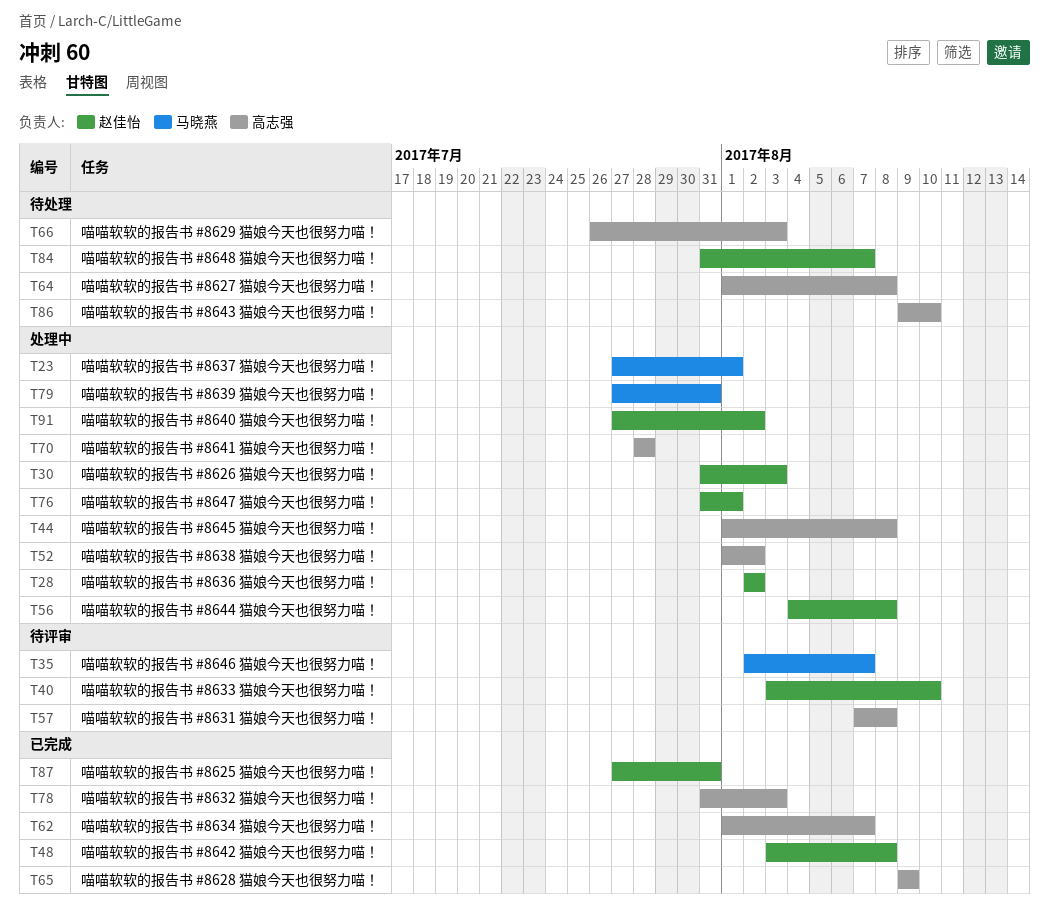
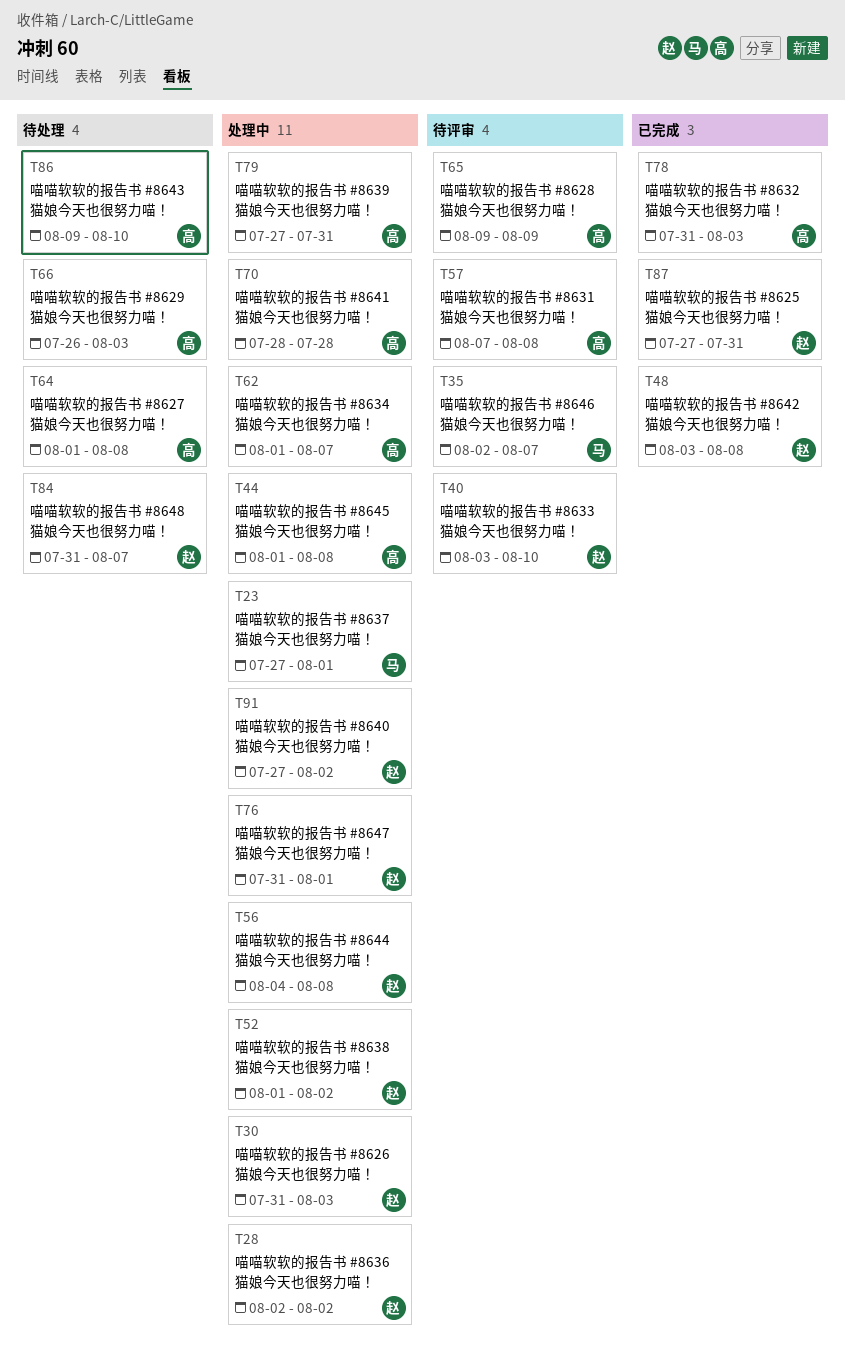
T52, owner: 高志强 -> 赵佳怡
T62, status: 已完成 -> 处理中
T65, status: 已完成 -> 待评审
T79, owner: 马晓燕 -> 高志强

